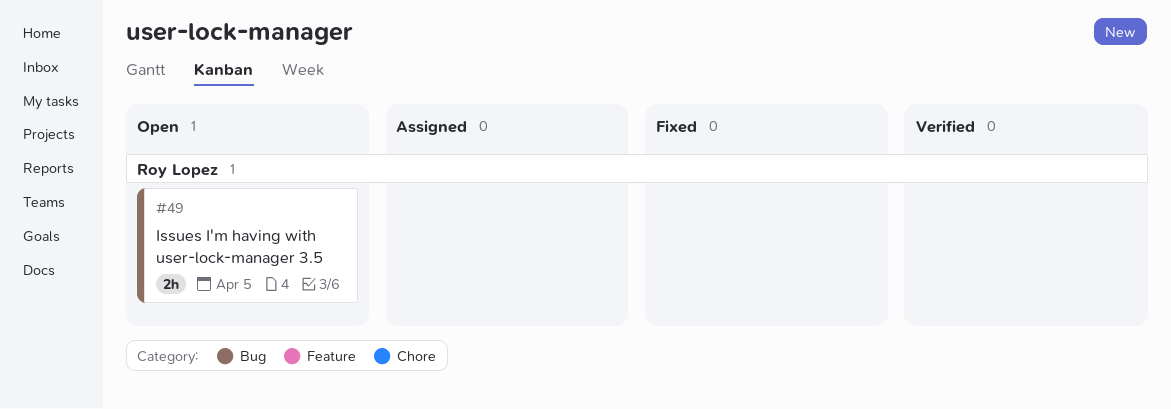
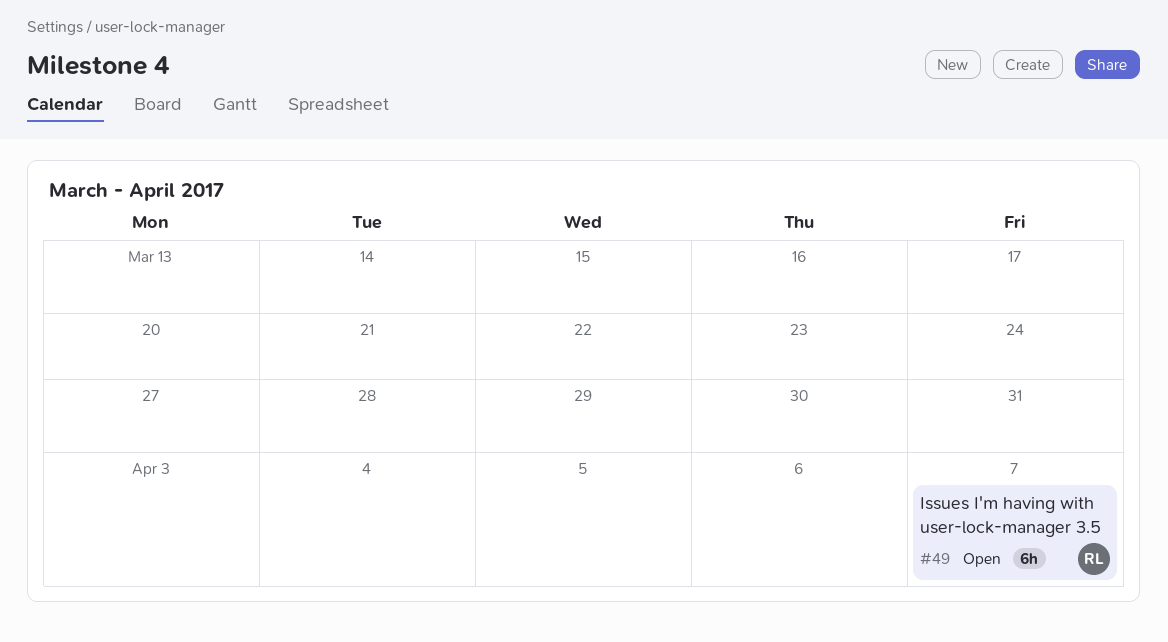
#49, estimate: 2h -> 6h
#49, due: Apr 5 -> Apr 7

